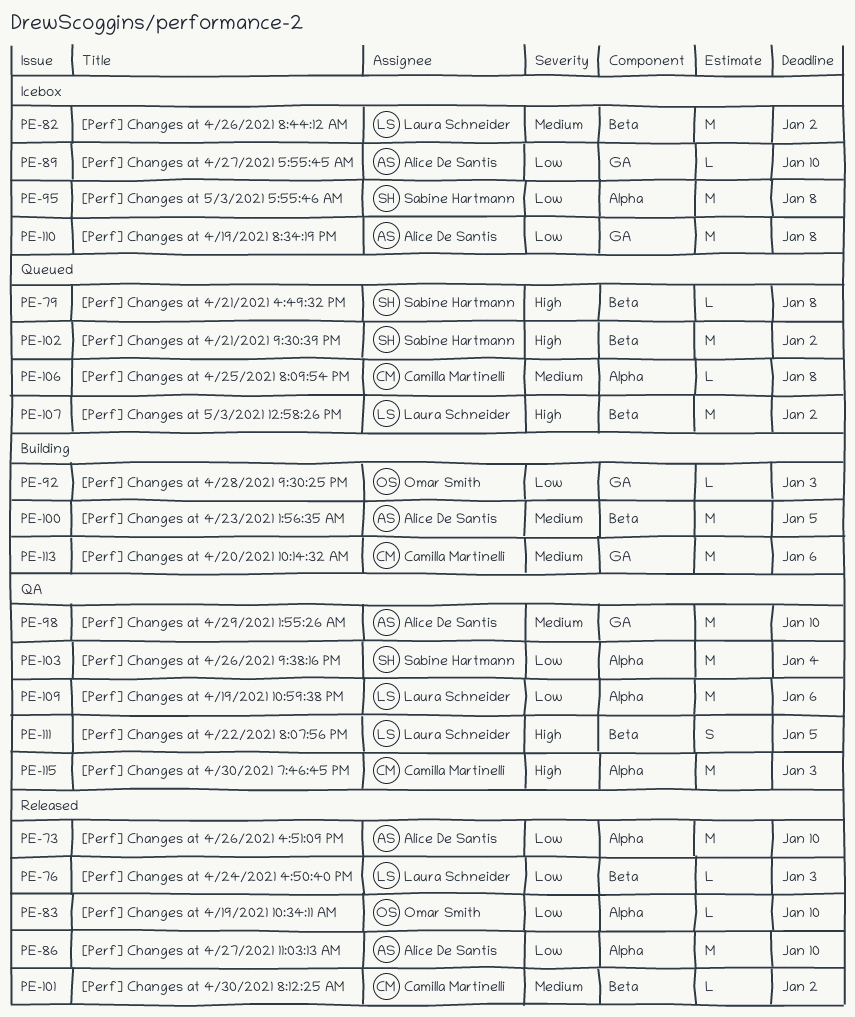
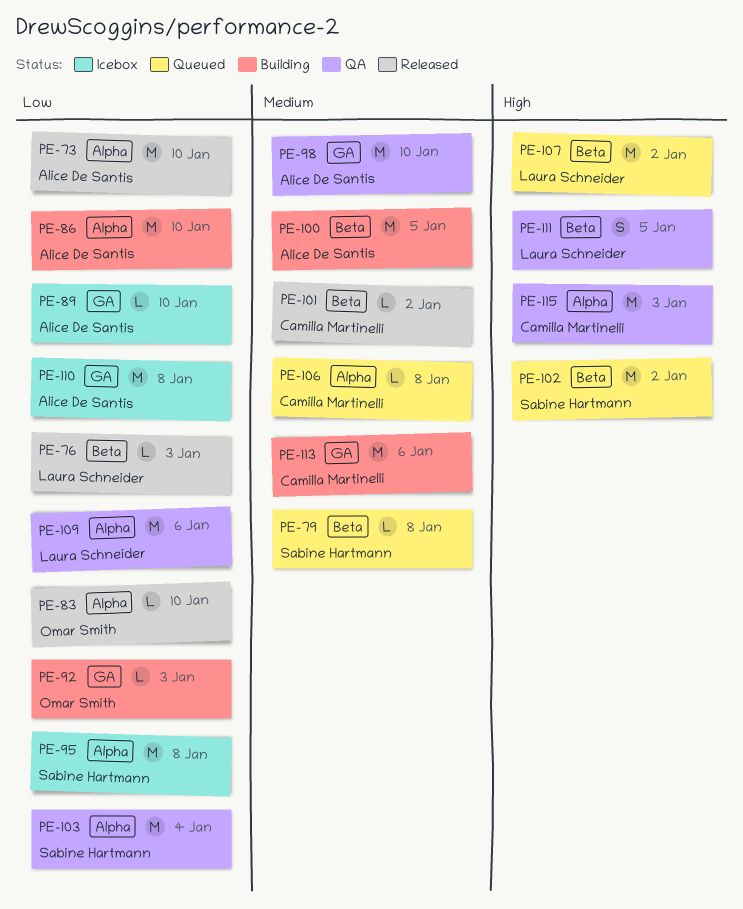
PE-79, priority: High -> Medium
PE-82: present -> none
PE-86, status: Released -> Building

